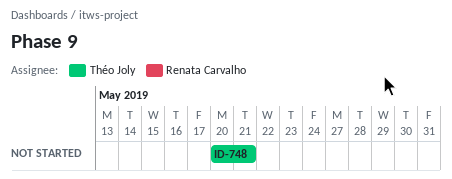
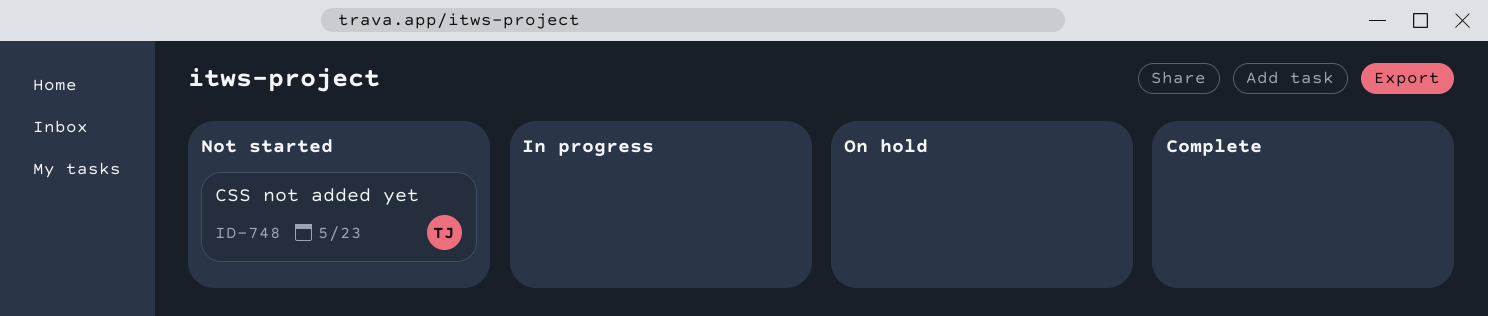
ID-748, due: May 21 -> May 23

